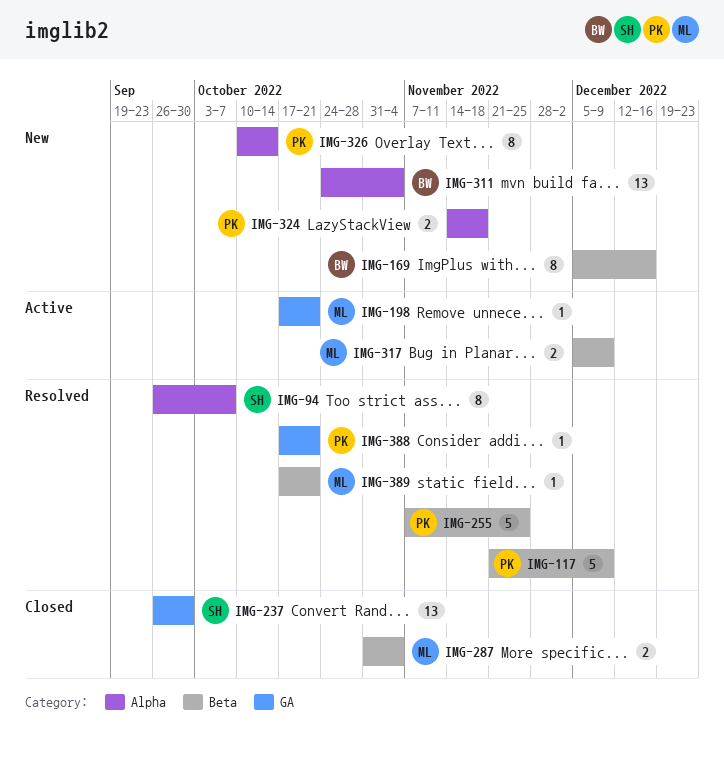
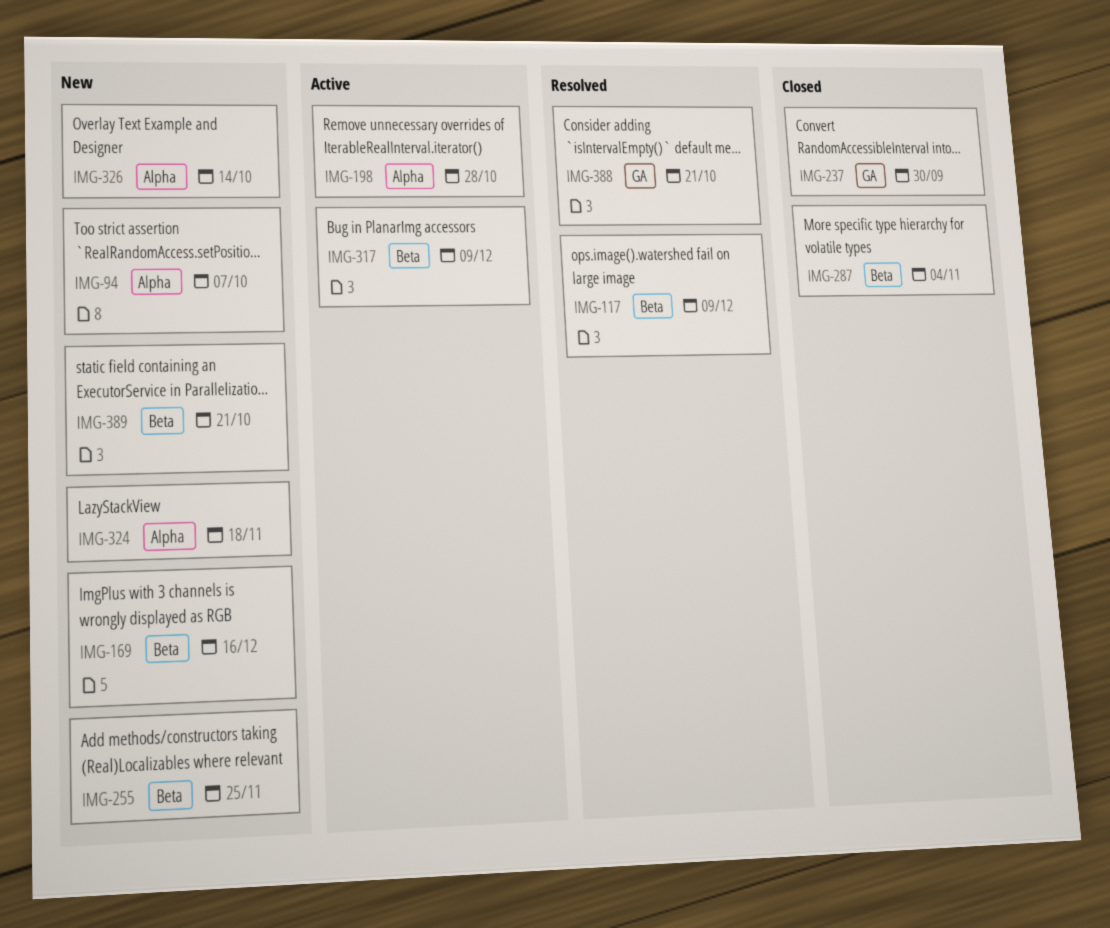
IMG-94, status: Resolved -> New
IMG-198, label: GA -> Alpha
IMG-198, due: Oct 21 -> Oct 28
IMG-255, status: Resolved -> New
IMG-311: present -> none
IMG-389, status: Resolved -> New

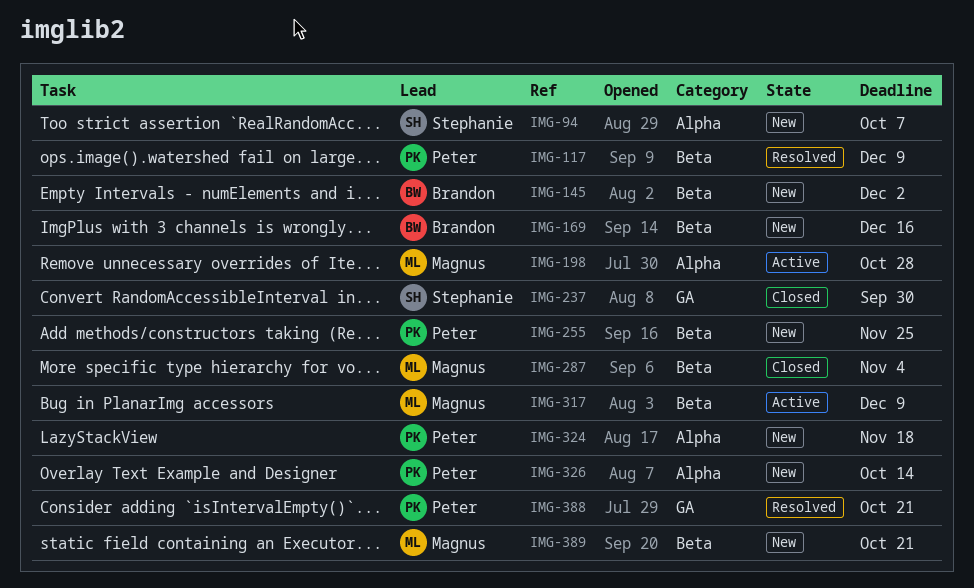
IMG-145: none -> present

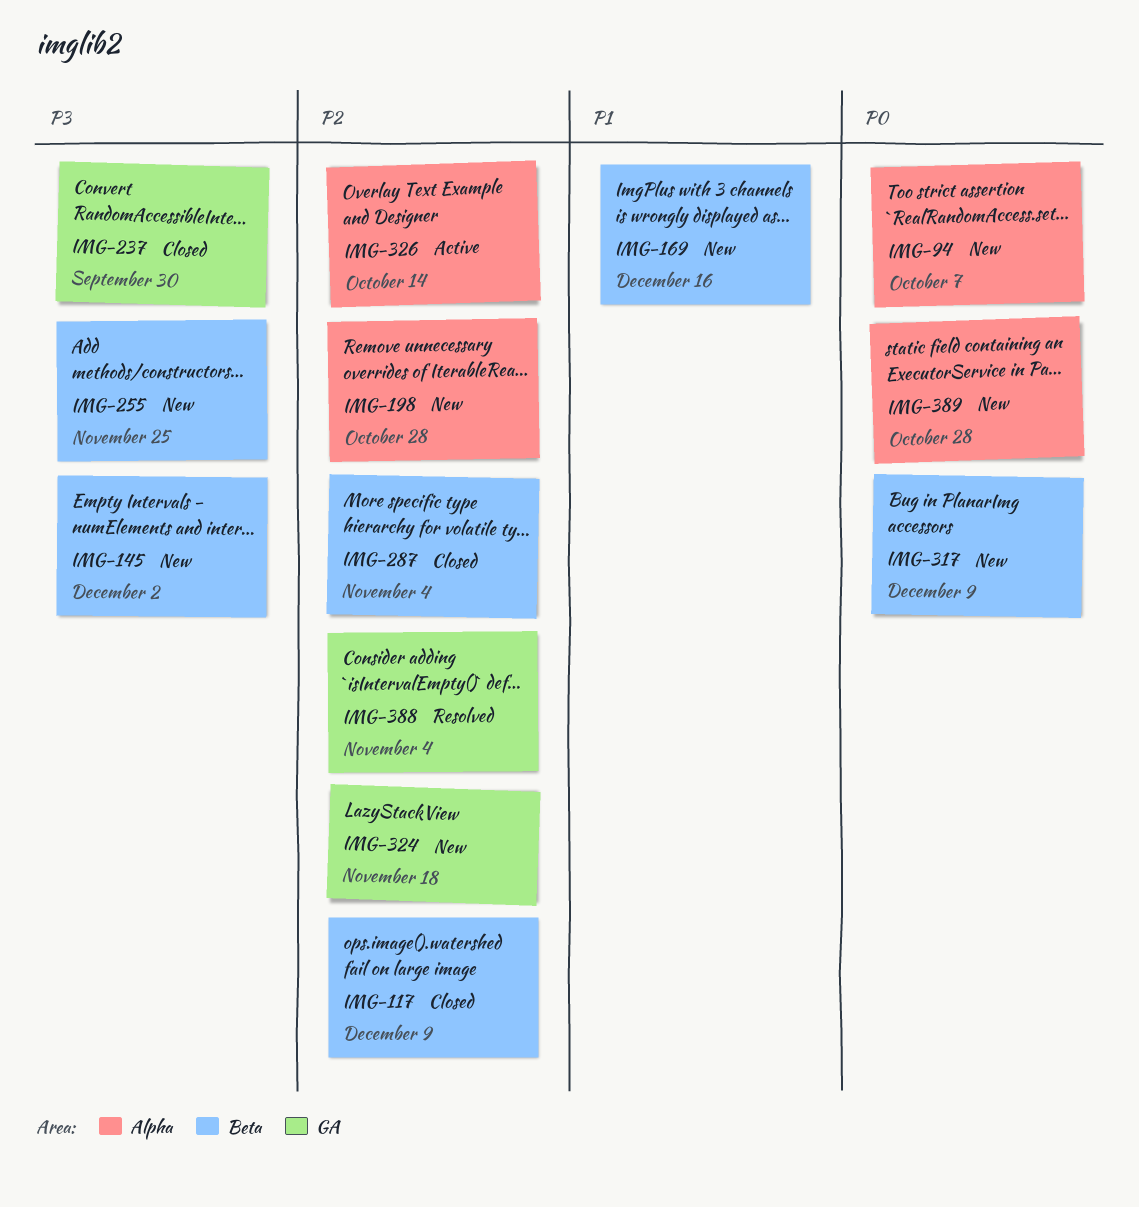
IMG-117, status: Resolved -> Closed
IMG-198, status: Active -> New
IMG-317, status: Active -> New
IMG-324, label: Alpha -> GA
IMG-326, status: New -> Active
IMG-388, due: Oct 21 -> Nov 4
IMG-389, label: Beta -> Alpha
IMG-389, due: Oct 21 -> Oct 28

